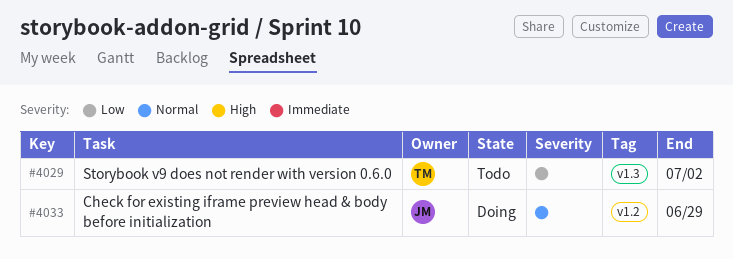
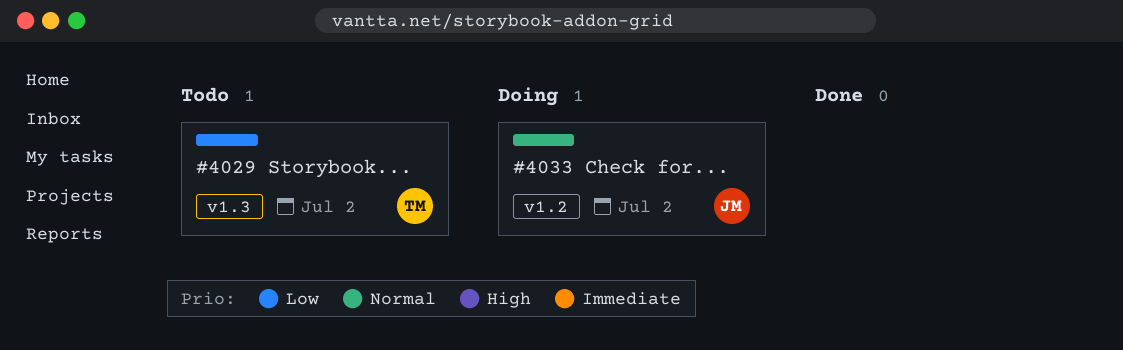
#4033, due: Jun 29 -> Jul 2

